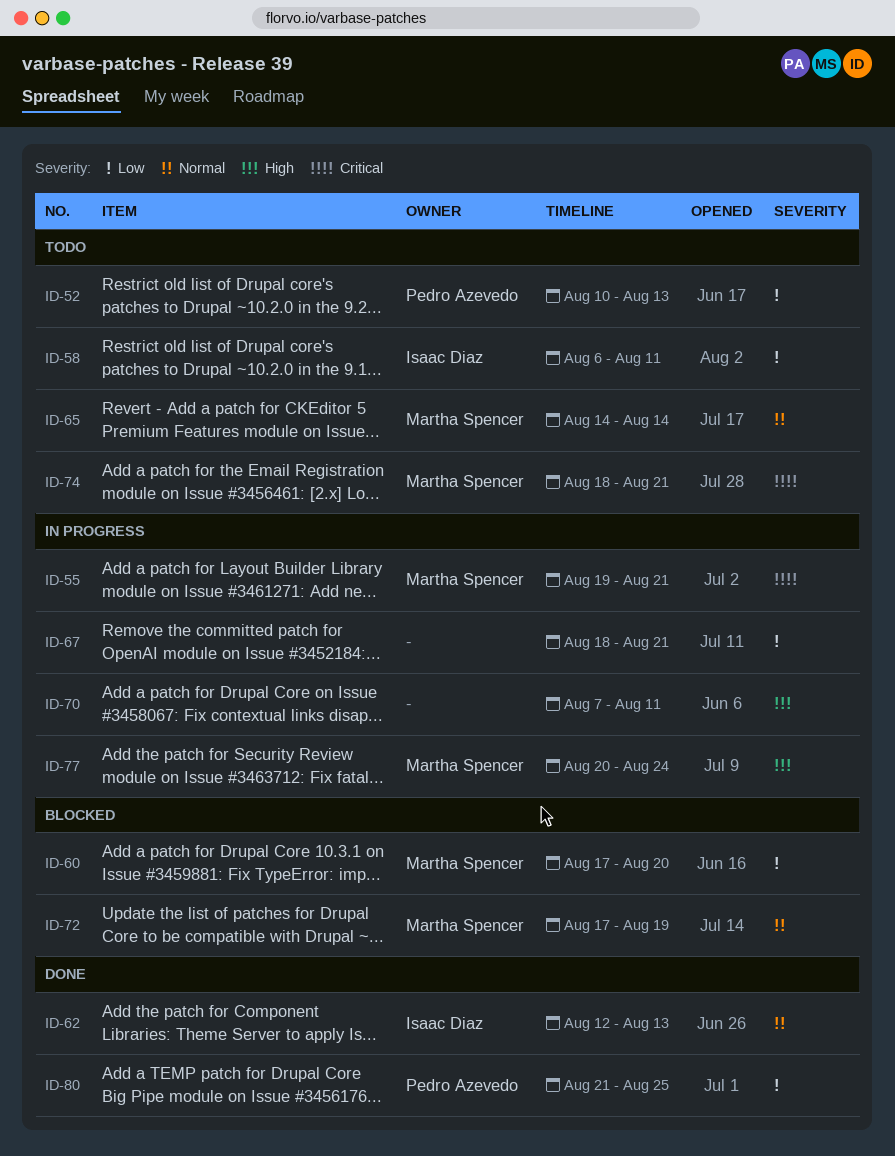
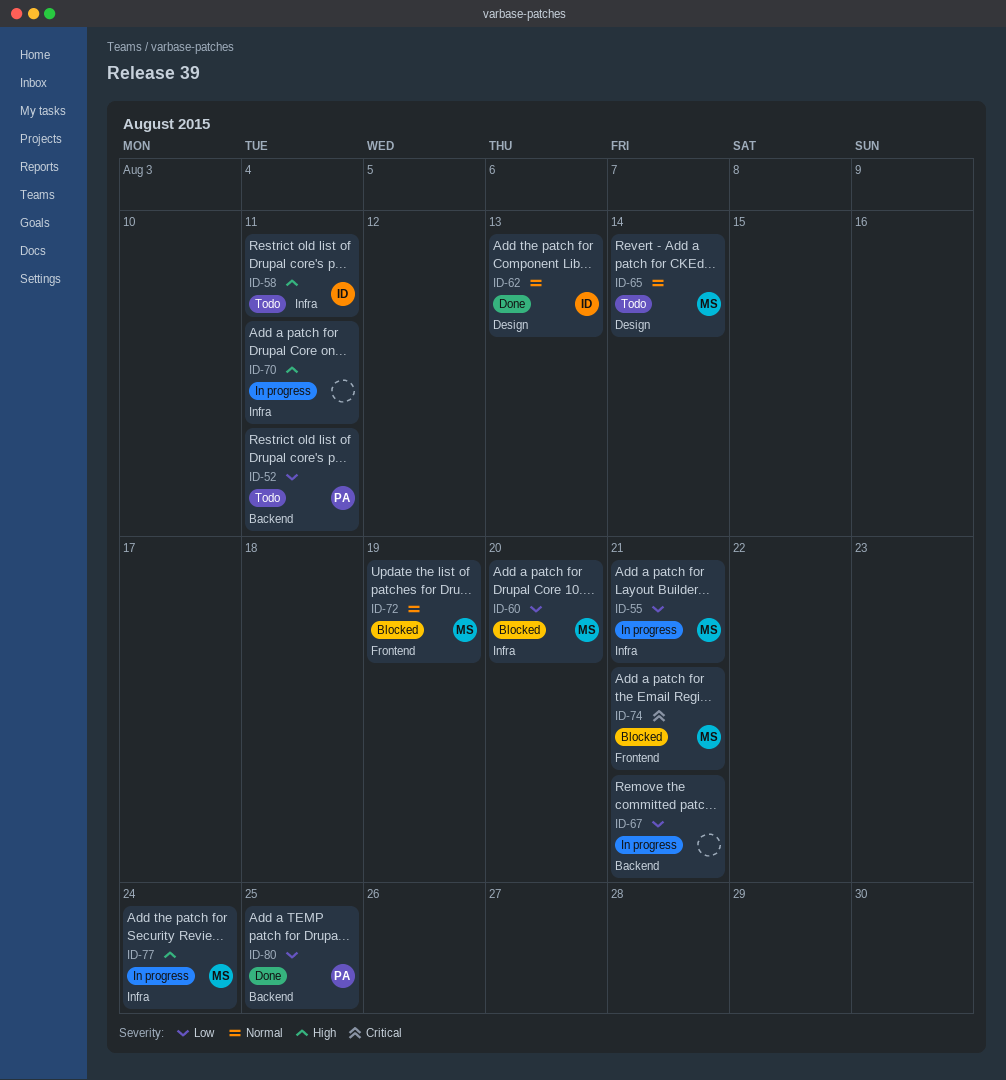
ID-52, due: Aug 13 -> Aug 11
ID-55, priority: Critical -> Low
ID-58, priority: Low -> High
ID-74, status: Todo -> Blocked

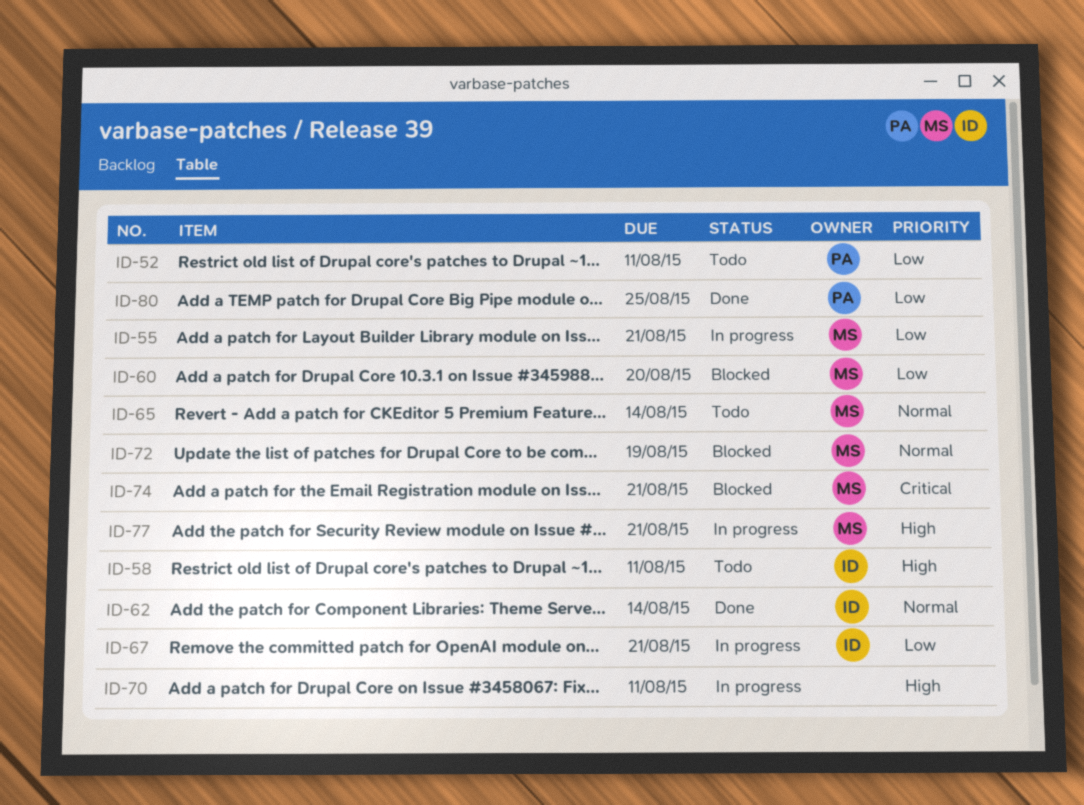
ID-62, due: Aug 13 -> Aug 14
ID-67, owner: none -> ID
ID-77, due: Aug 24 -> Aug 21

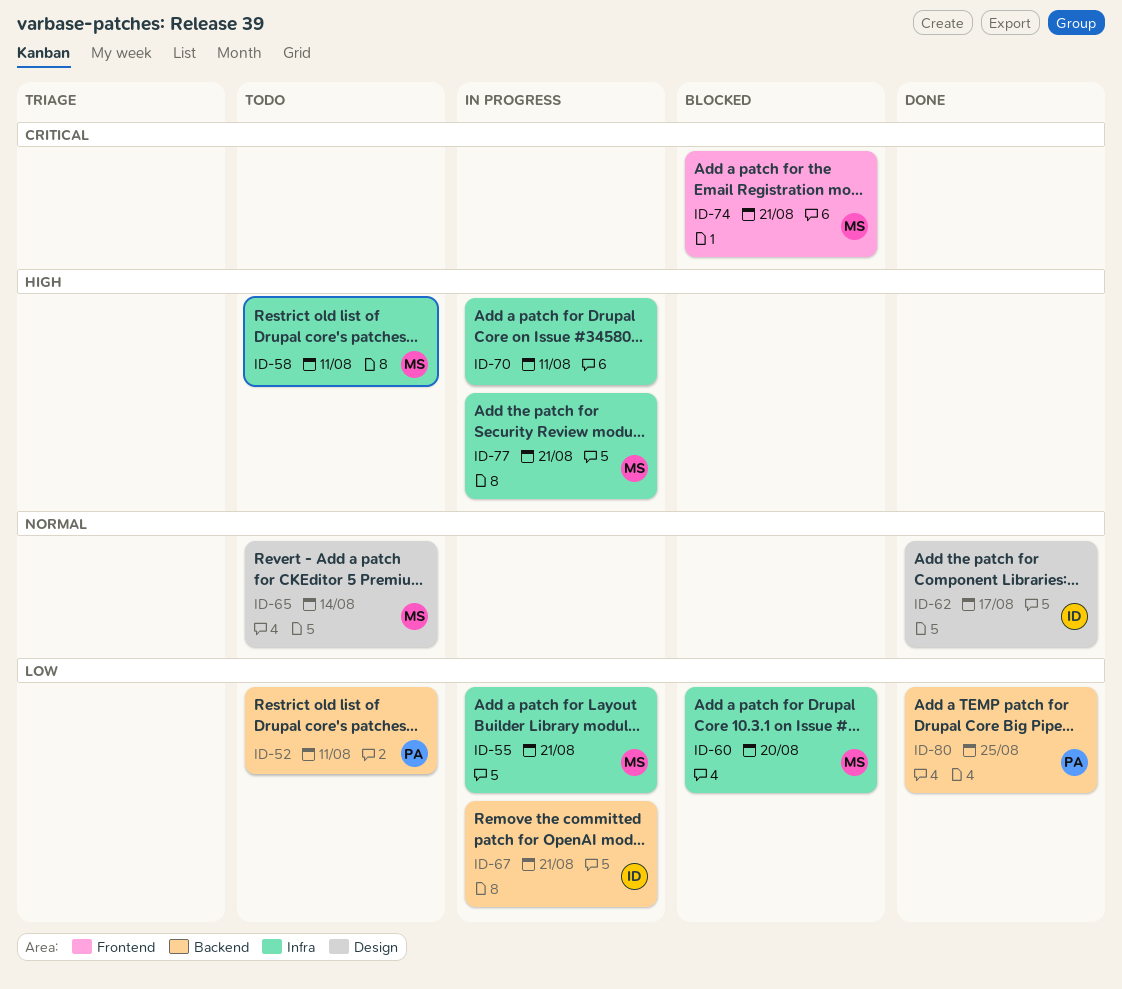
ID-58, owner: ID -> MS
ID-62, due: Aug 14 -> Aug 17
ID-72: present -> none

